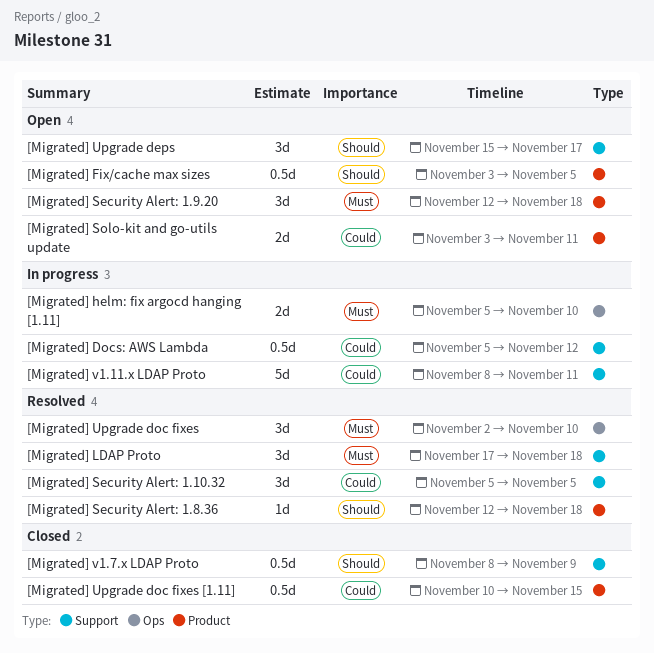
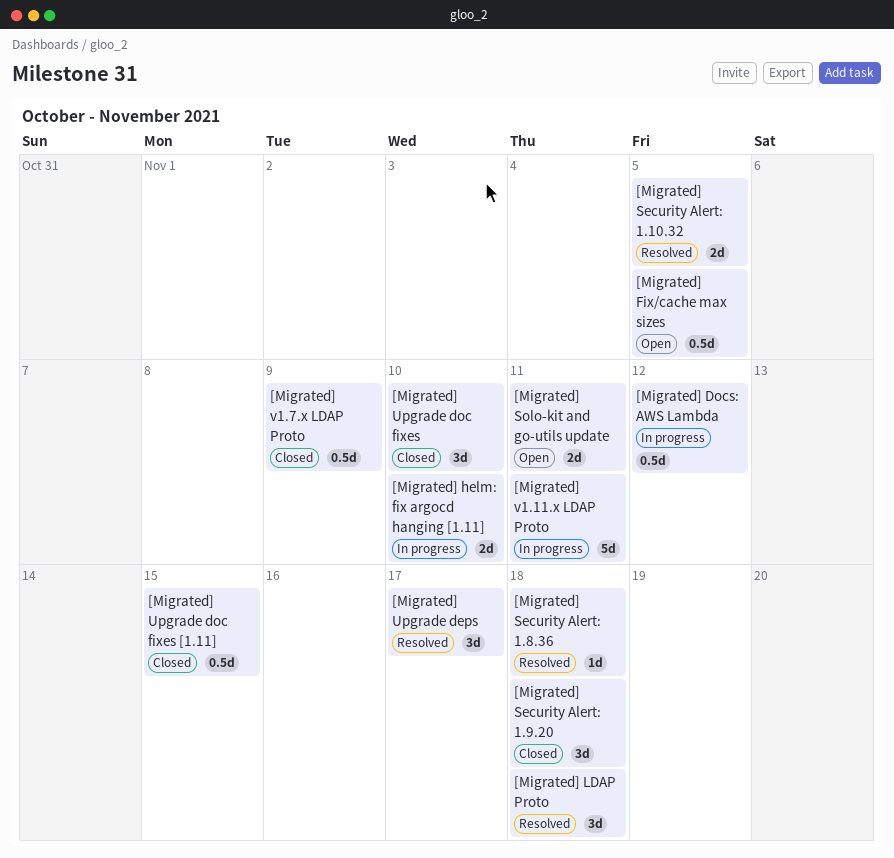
[Migrated] Security Alert: 1.10.32, estimate: 3d -> 2d
[Migrated] Security Alert: 1.9.20, status: Open -> Closed
[Migrated] Upgrade deps, status: Open -> Resolved
[Migrated] Upgrade doc fixes, status: Resolved -> Closed

